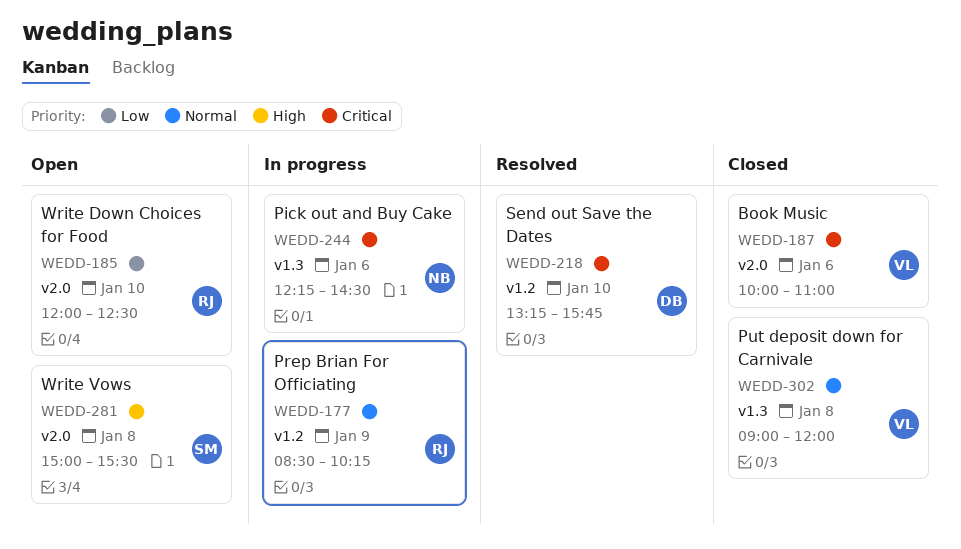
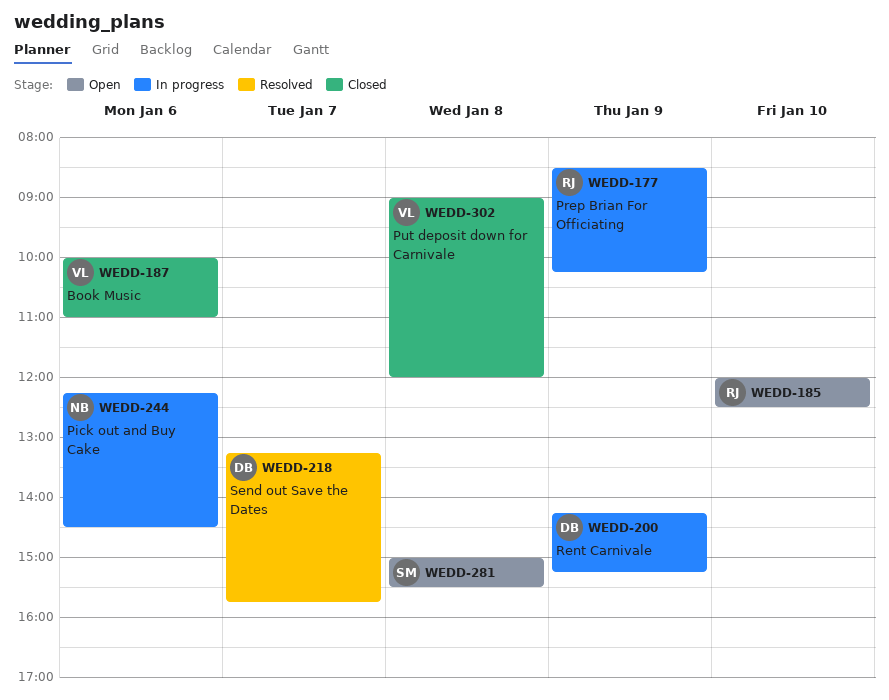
WEDD-200: none -> present
WEDD-218, day: Jan 10 -> Jan 7

